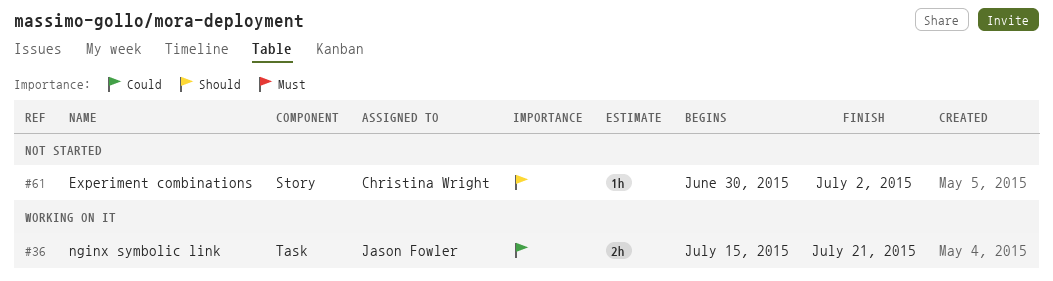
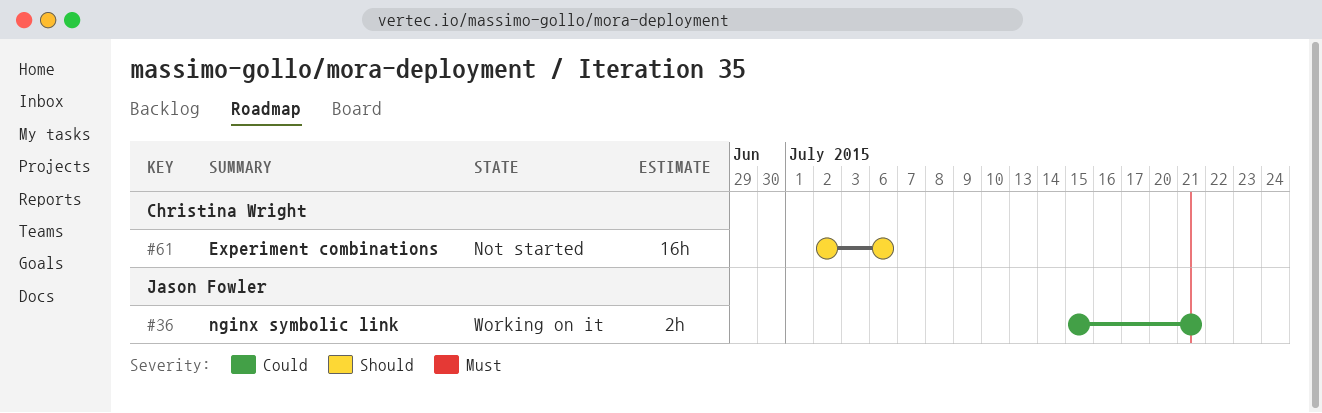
#61, estimate: 1h -> 16h
#61, start: Jun 30 -> Jul 2
#61, due: Jul 2 -> Jul 6

